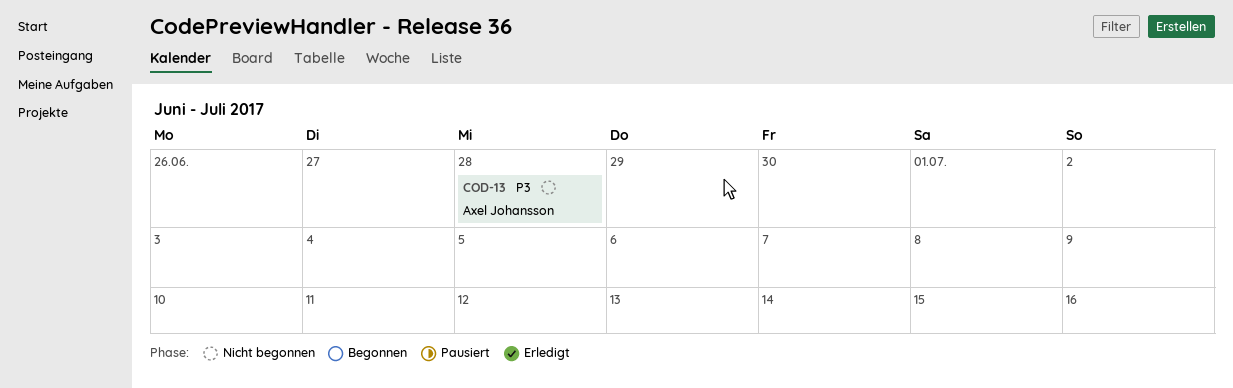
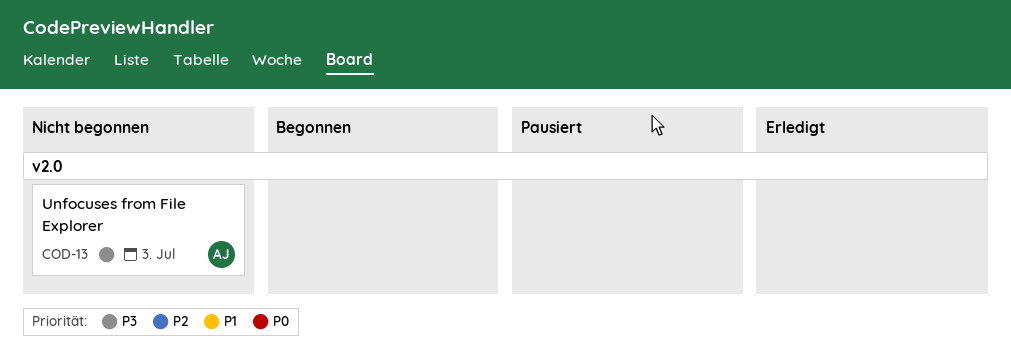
COD-13, due: Jun 28 -> Jul 3

